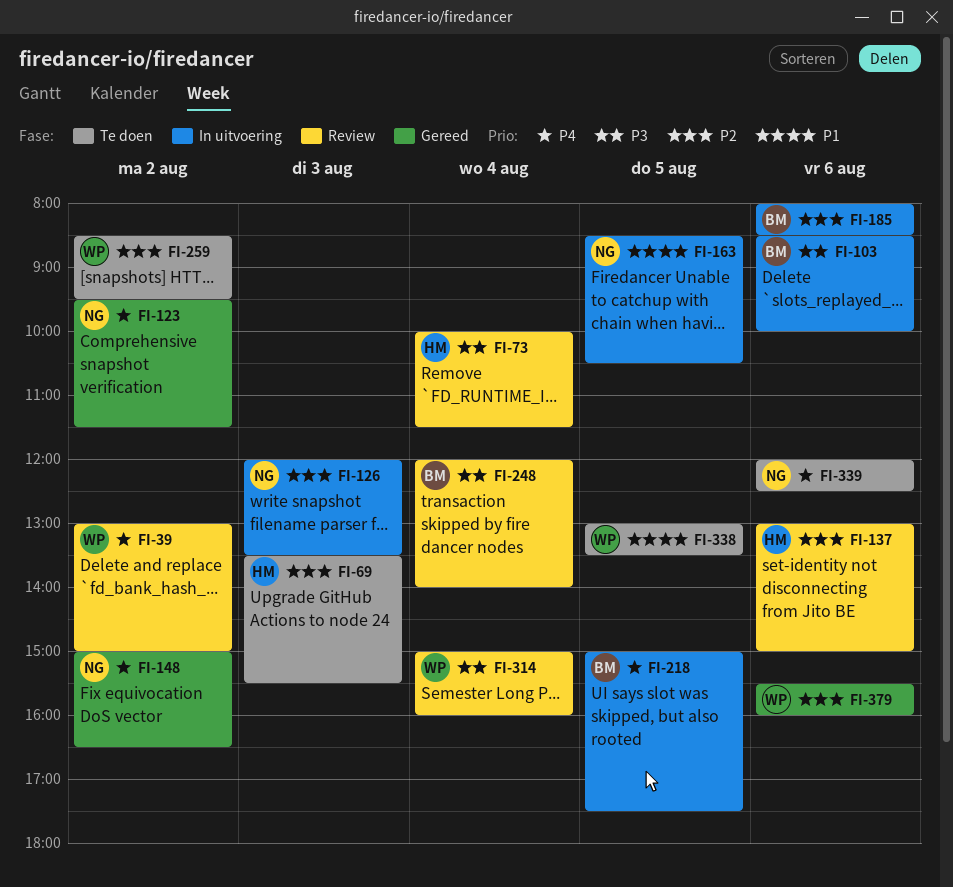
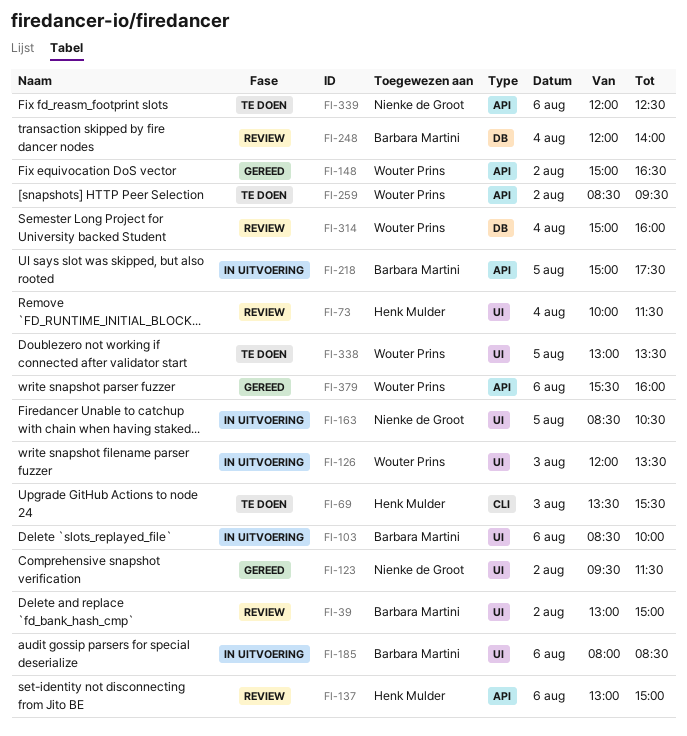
FI-39, owner: Wouter Prins -> Barbara Martini
FI-126, owner: Nienke de Groot -> Wouter Prins
FI-148, owner: Nienke de Groot -> Wouter Prins

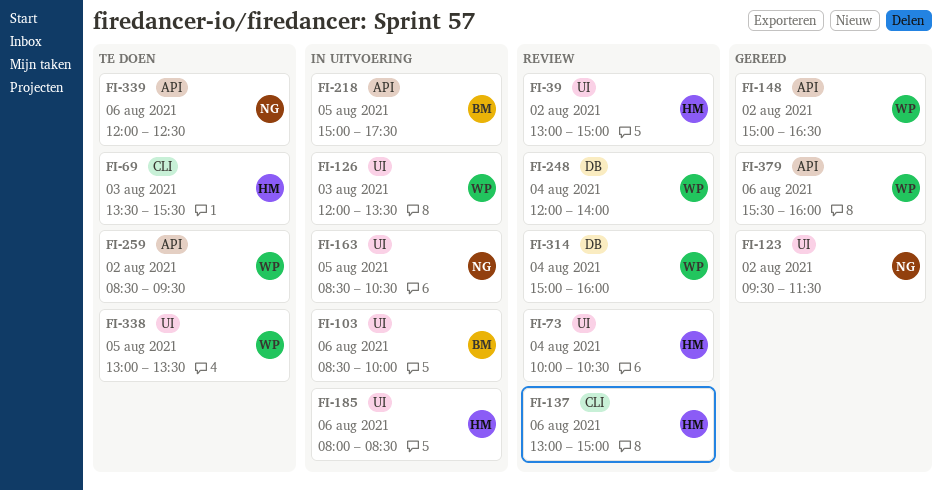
FI-39, owner: Barbara Martini -> Henk Mulder
FI-73, ends: 11:30 -> 10:30
FI-137, label: API -> CLI
FI-185, owner: Barbara Martini -> Henk Mulder
FI-248, owner: Barbara Martini -> Wouter Prins

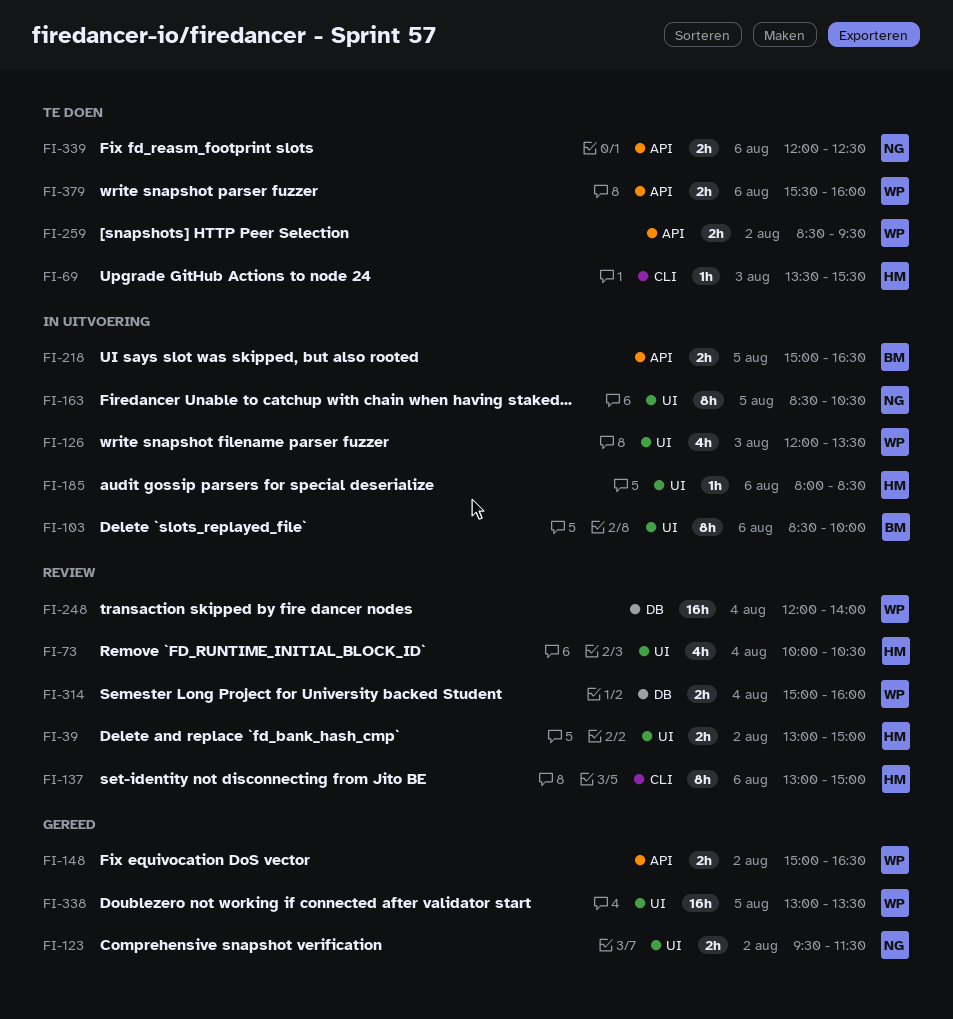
FI-218, ends: 17:30 -> 16:30
FI-338, status: Te doen -> Gereed
FI-379, status: Gereed -> Te doen

